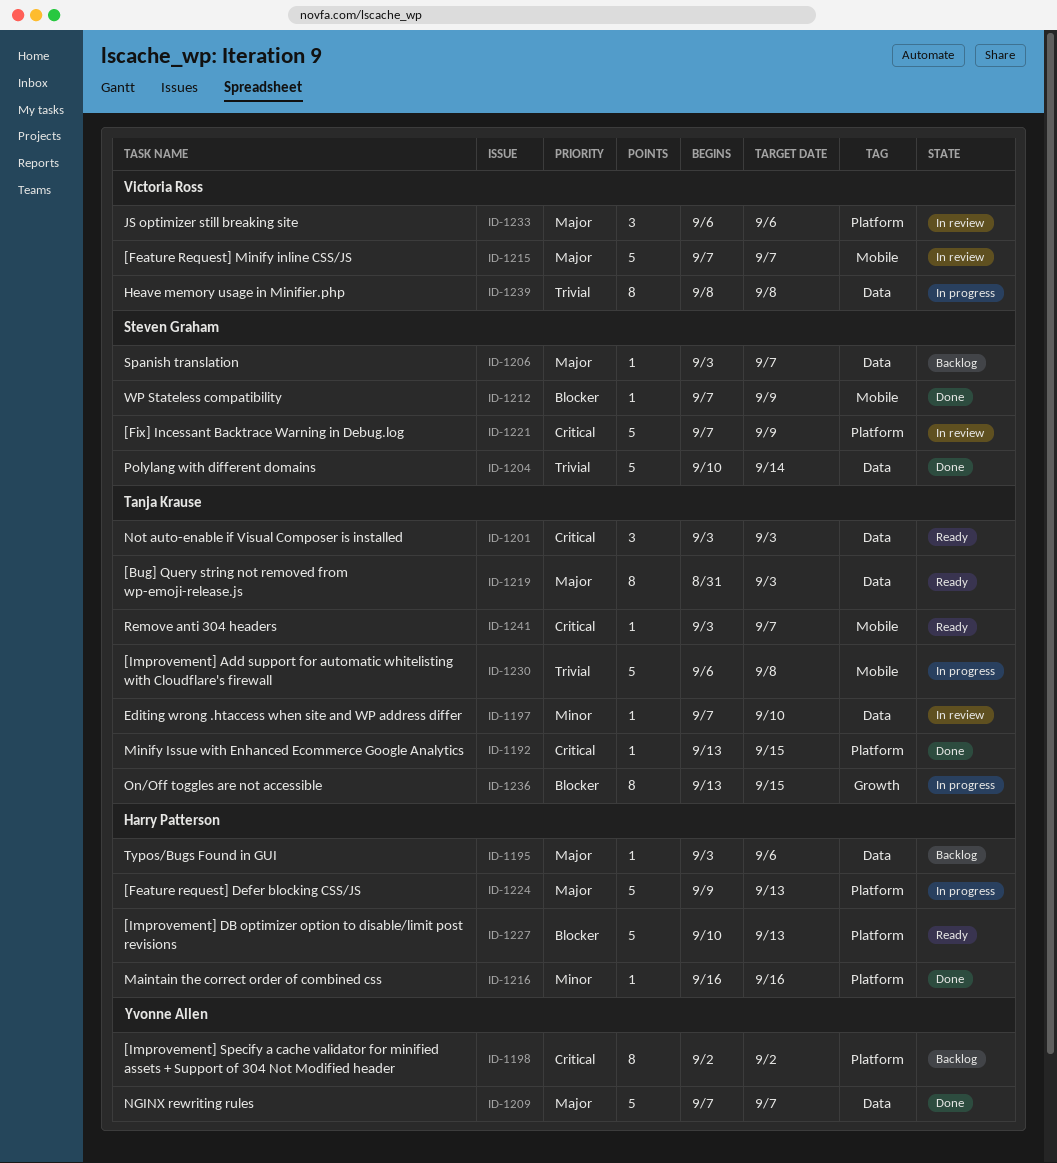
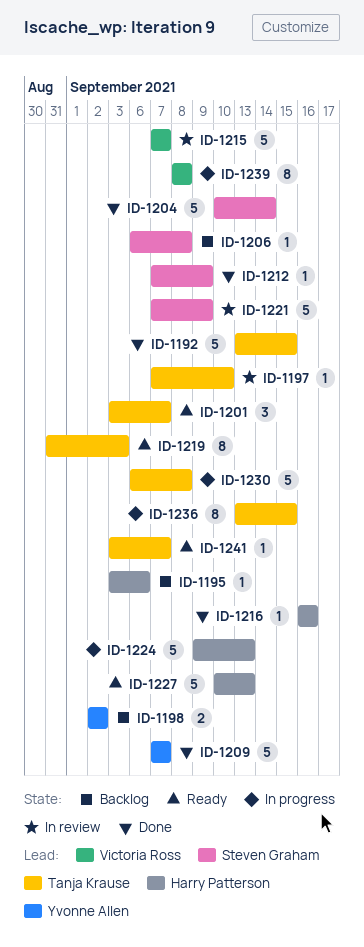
ID-1192, estimate: 1 -> 5
ID-1198, estimate: 8 -> 2
ID-1201, due: Sep 3 -> Sep 7
ID-1206, start: Sep 3 -> Sep 6
ID-1206, due: Sep 7 -> Sep 8
ID-1233: present -> none

